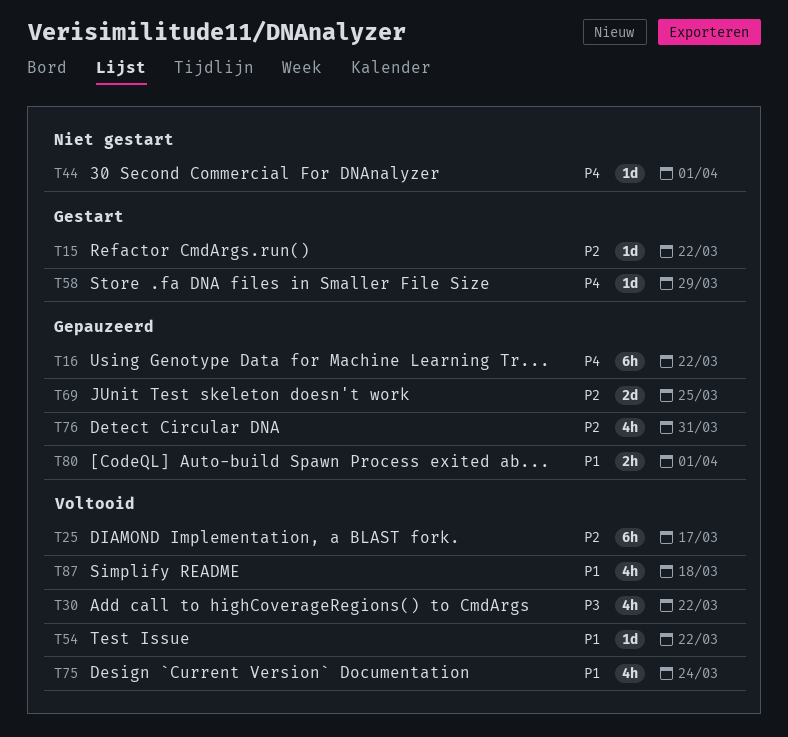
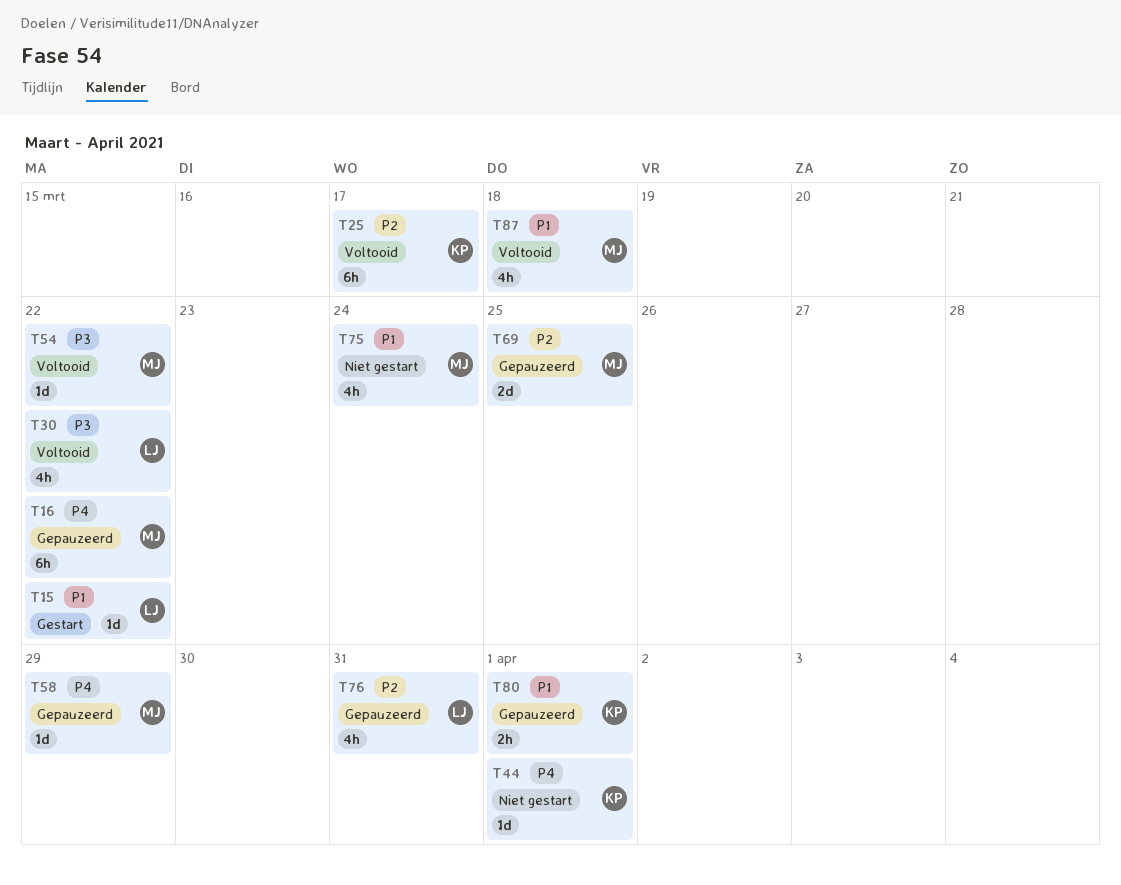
T15, priority: P2 -> P1
T54, priority: P1 -> P3
T58, status: Gestart -> Gepauzeerd
T75, status: Voltooid -> Niet gestart

